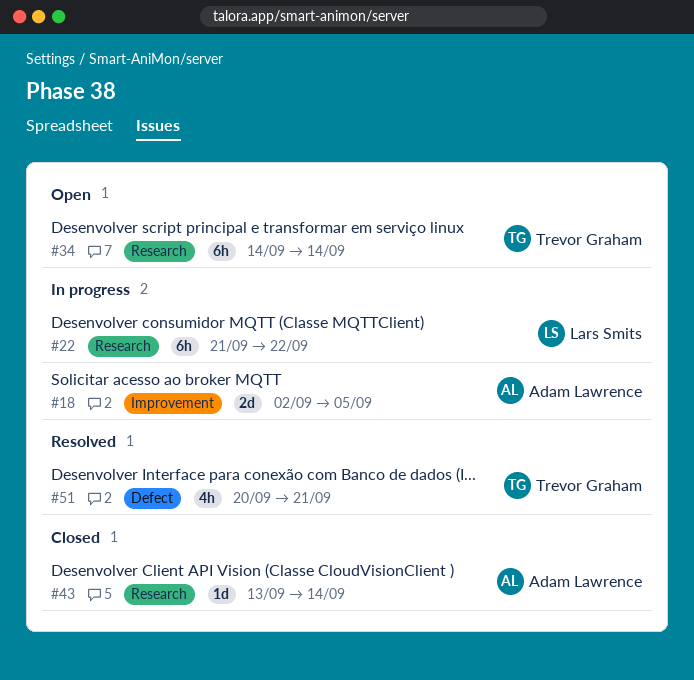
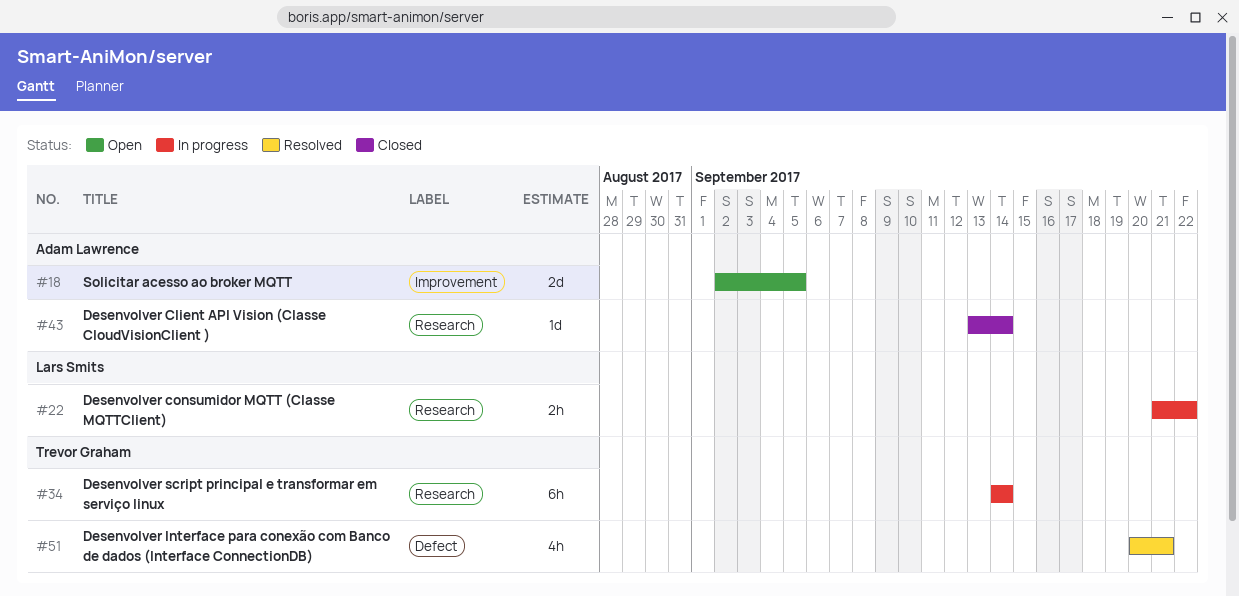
#18, status: In progress -> Open
#22, estimate: 6h -> 2h
#34, status: Open -> In progress

